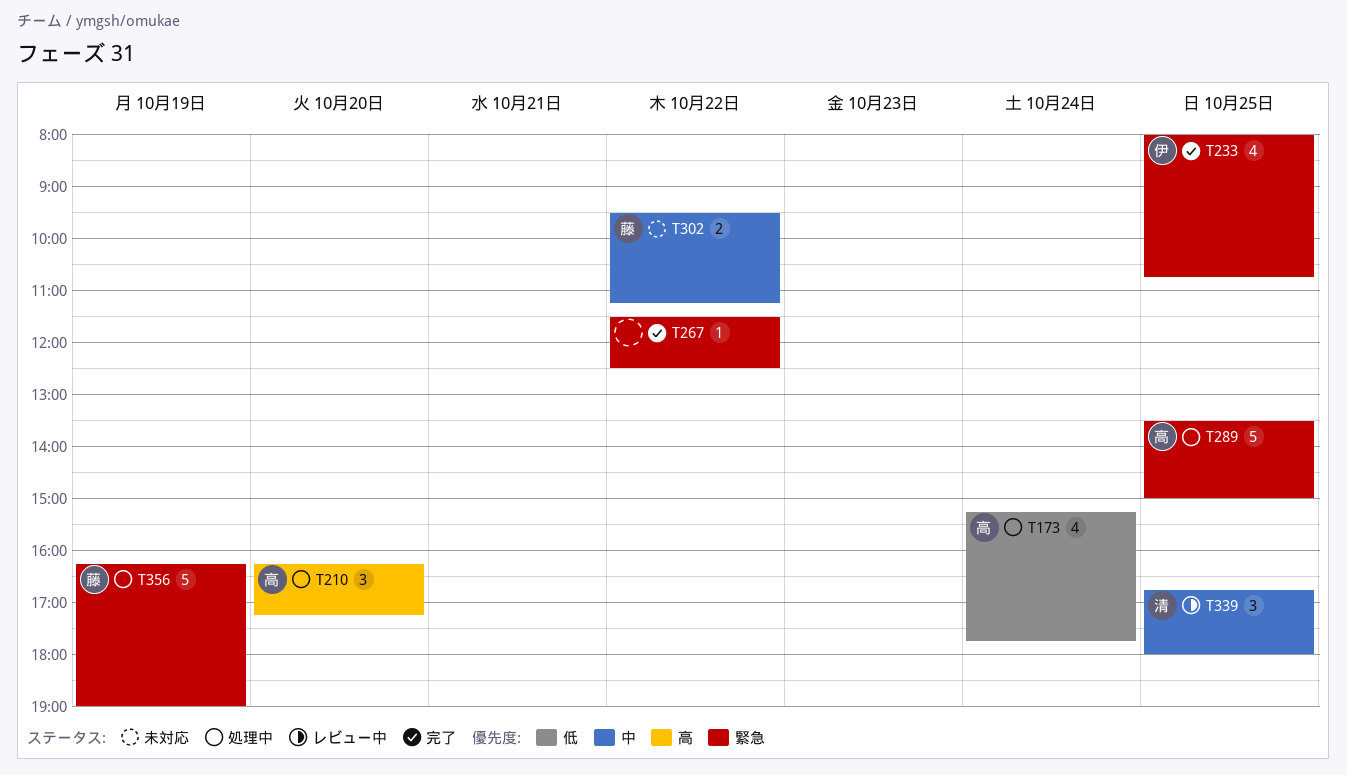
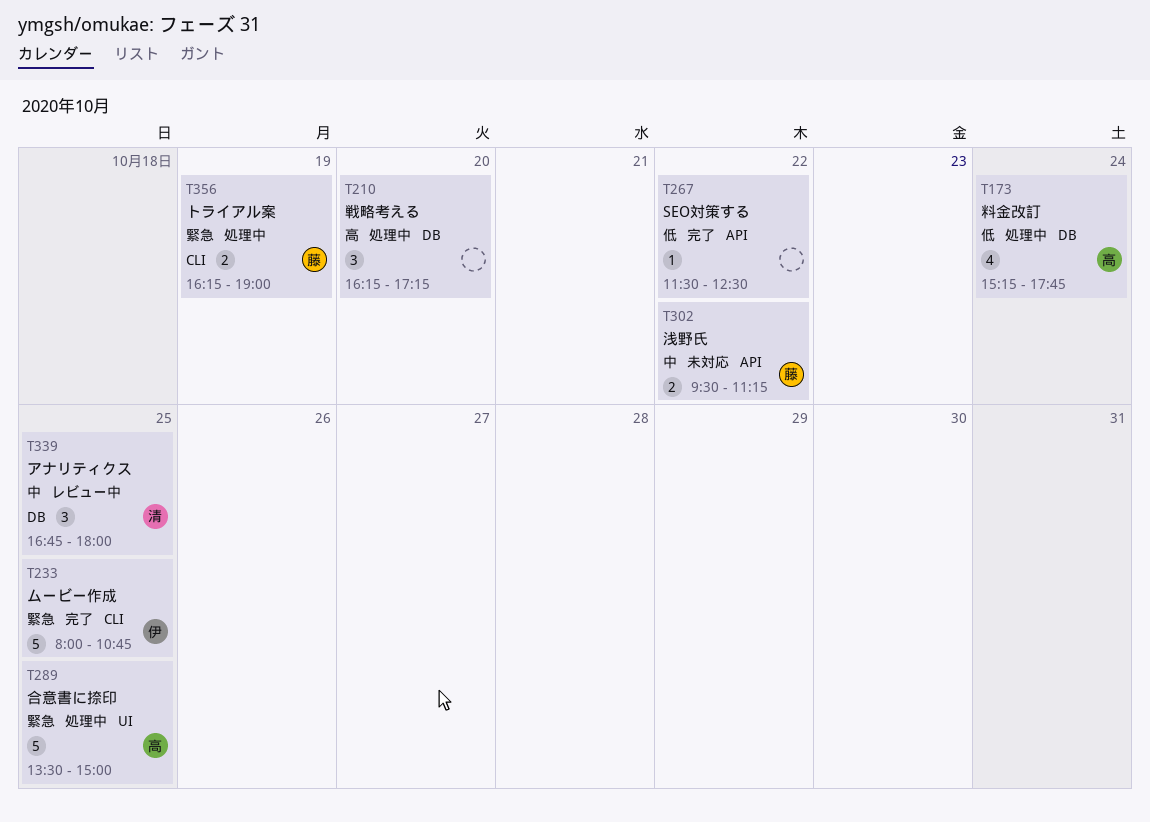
T210, owner: 高 -> none
T233, estimate: 4 -> 5
T267, priority: 緊急 -> 低
T356, estimate: 5 -> 2

